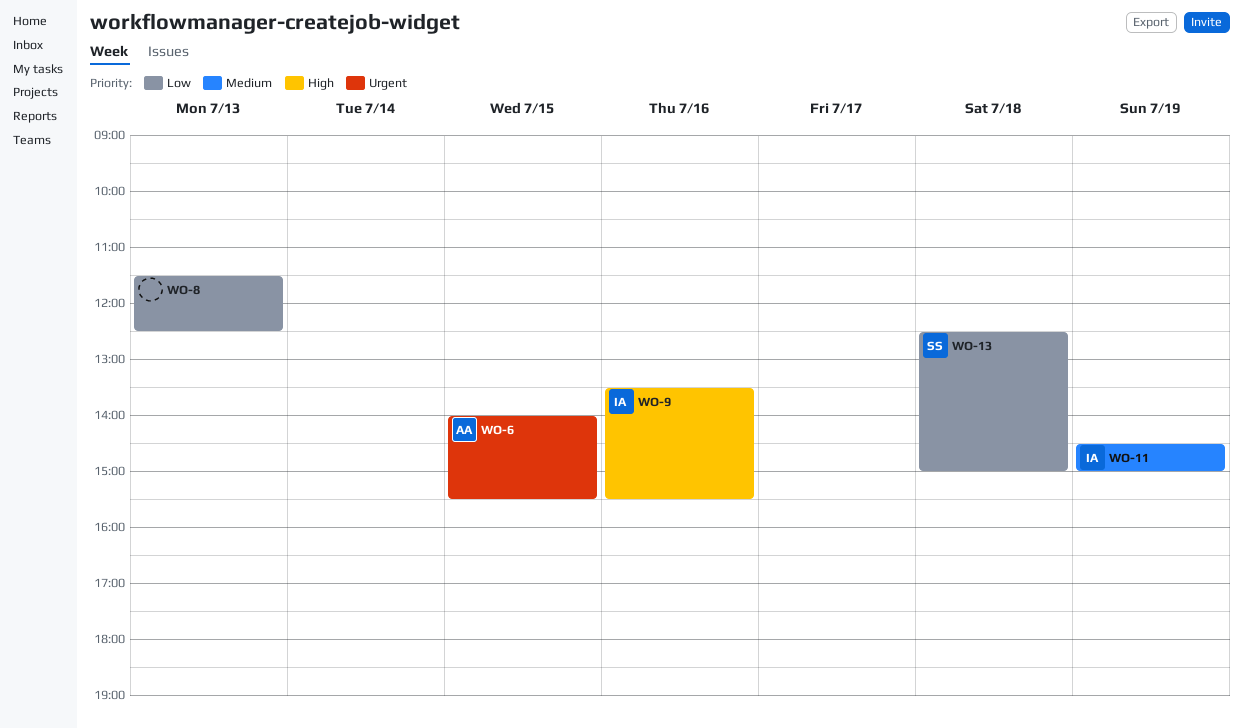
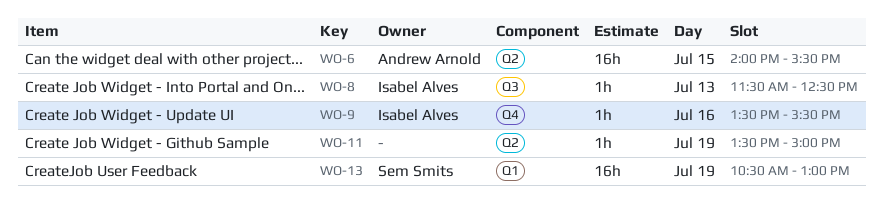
WO-8, owner: none -> Isabel Alves
WO-11, owner: Isabel Alves -> none
WO-11, begins: 14:30 -> 13:30
WO-13, day: Jul 18 -> Jul 19
WO-13, begins: 12:30 -> 10:30
WO-13, ends: 15:00 -> 13:00

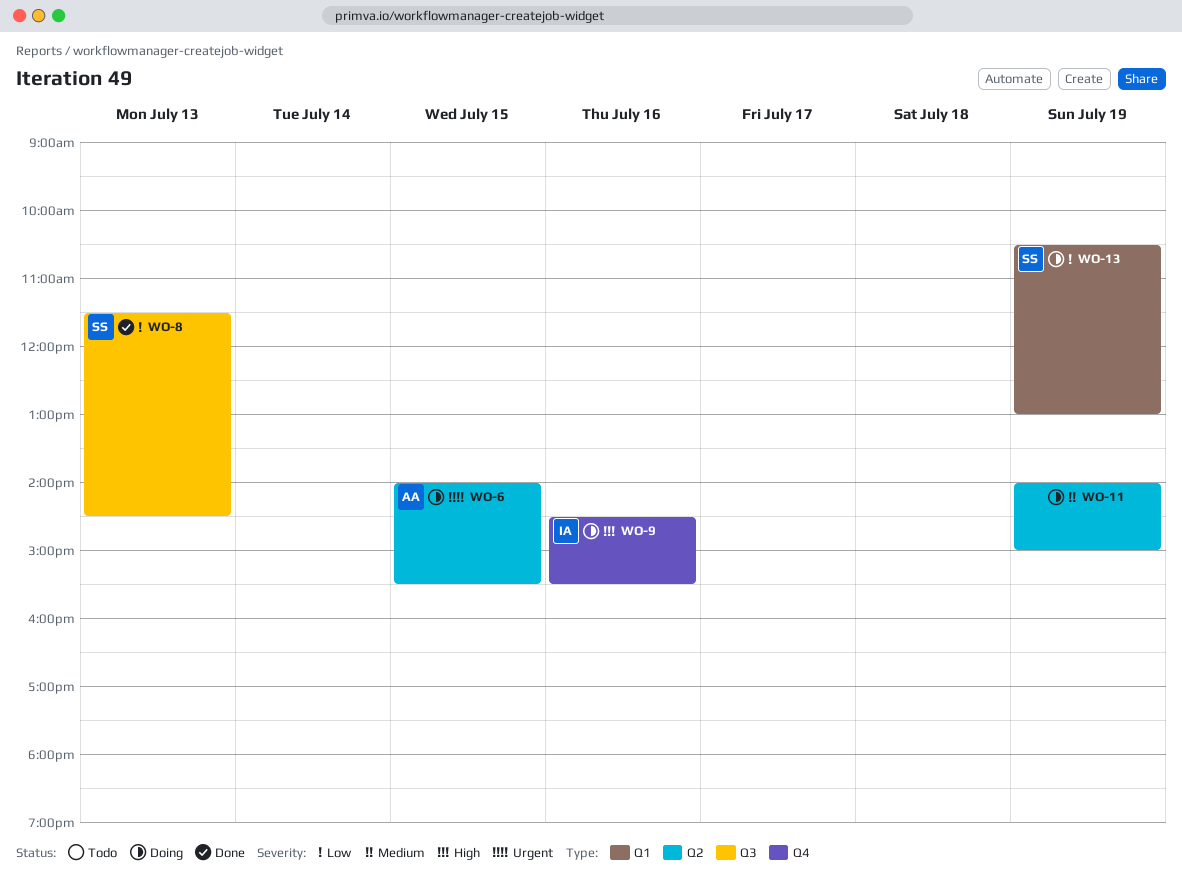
WO-8, owner: Isabel Alves -> Sem Smits
WO-8, ends: 12:30 -> 14:30
WO-9, begins: 13:30 -> 14:30
WO-11, begins: 13:30 -> 14:00

